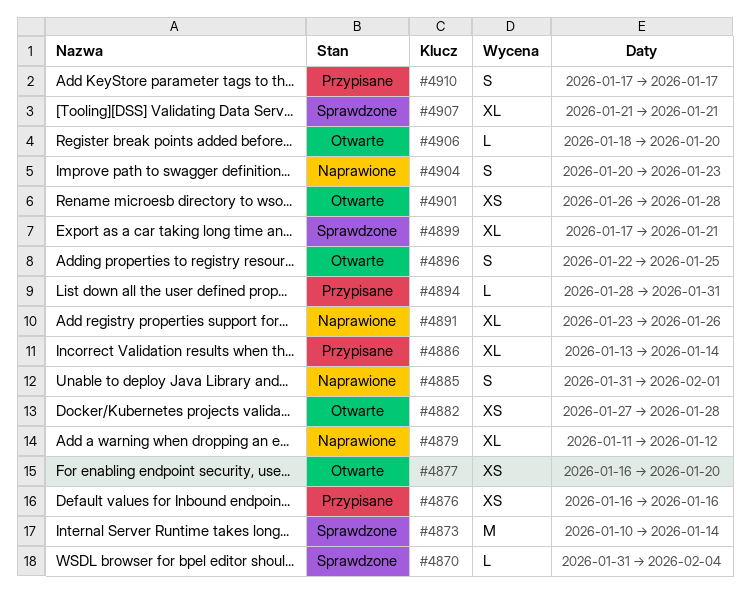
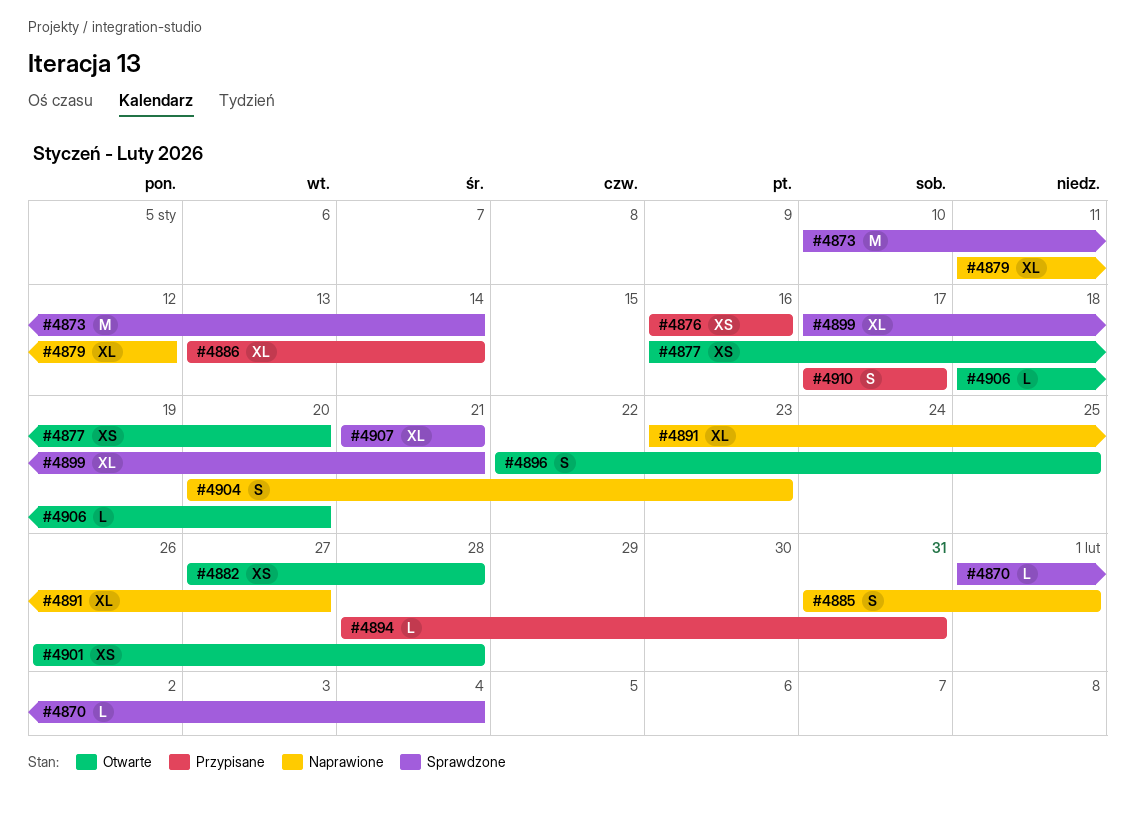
#4870, start: Jan 31 -> Feb 1
#4891, due: Jan 26 -> Jan 27

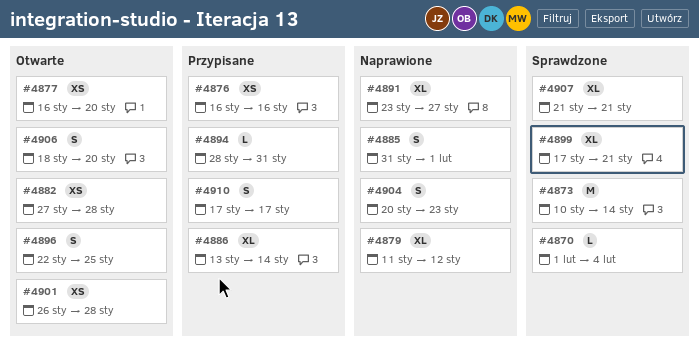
#4906, estimate: L -> S

